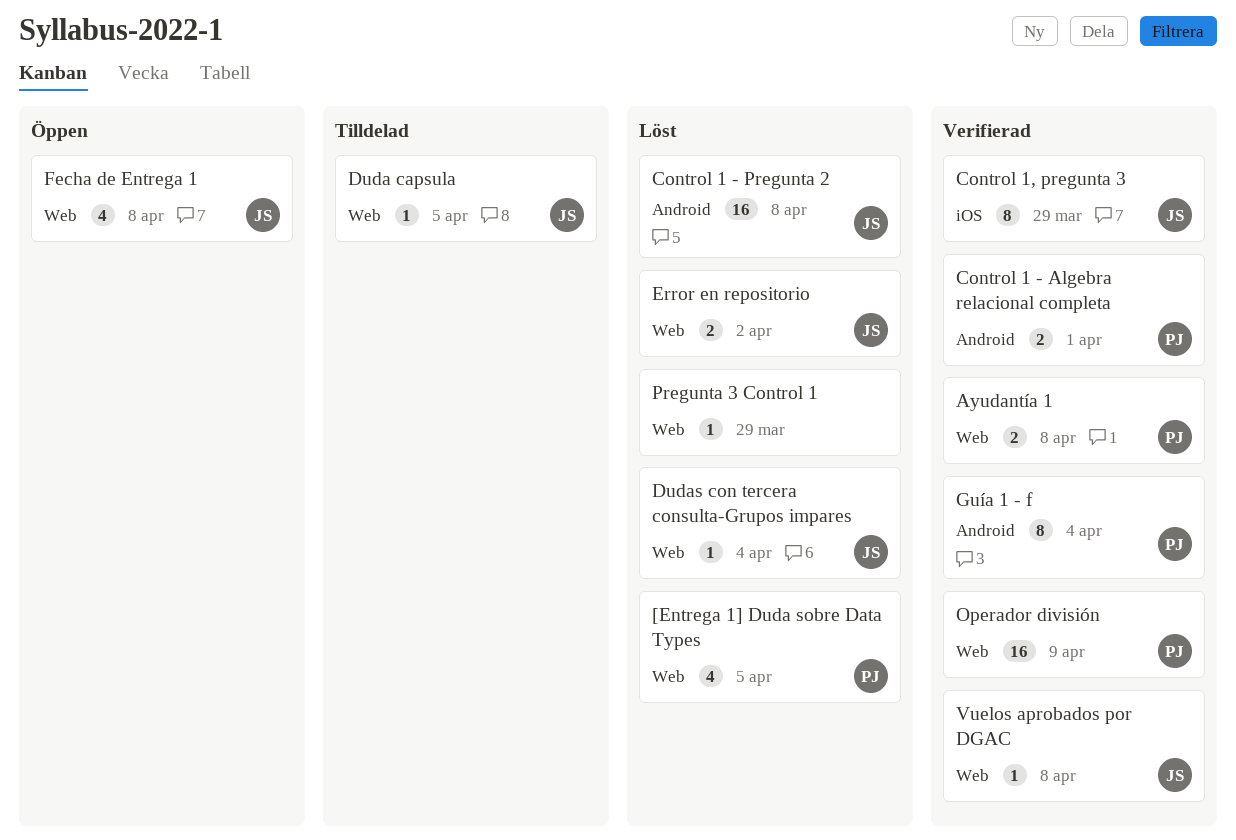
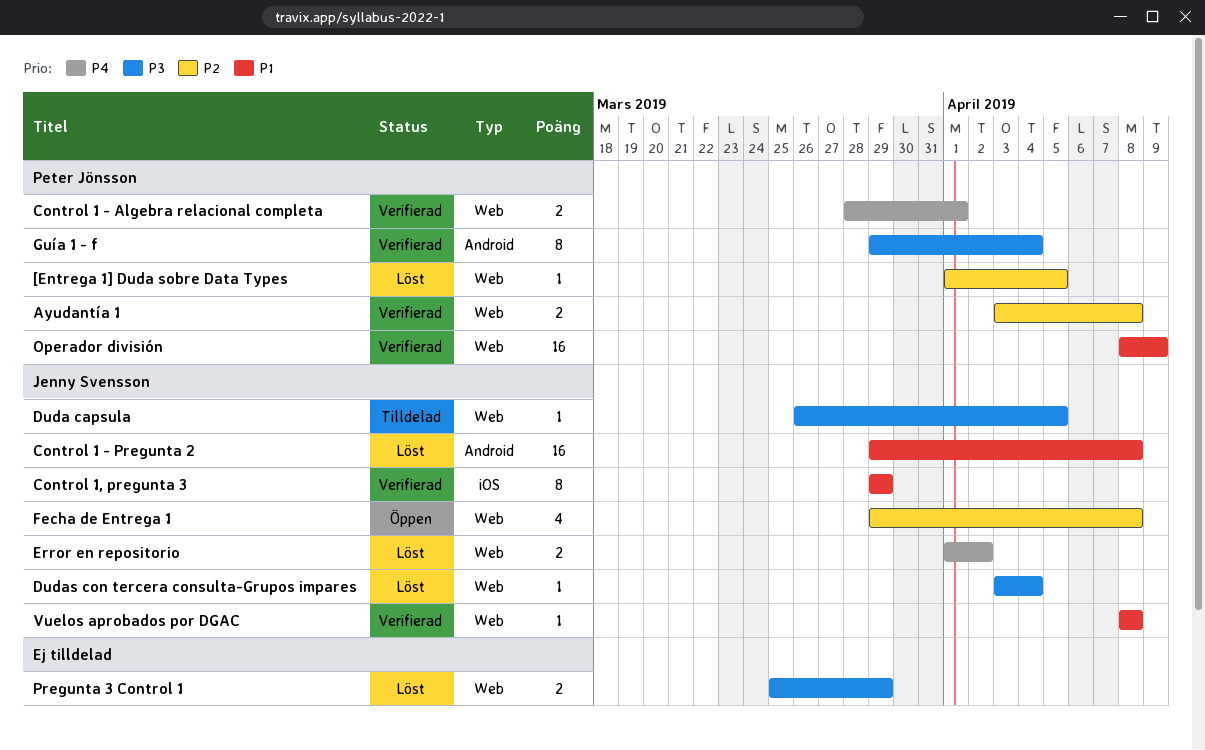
[Entrega 1] Duda sobre Data Types, estimate: 4 -> 1
Control 1 - Algebra relacional completa, label: Android -> Web
Pregunta 3 Control 1, estimate: 1 -> 2

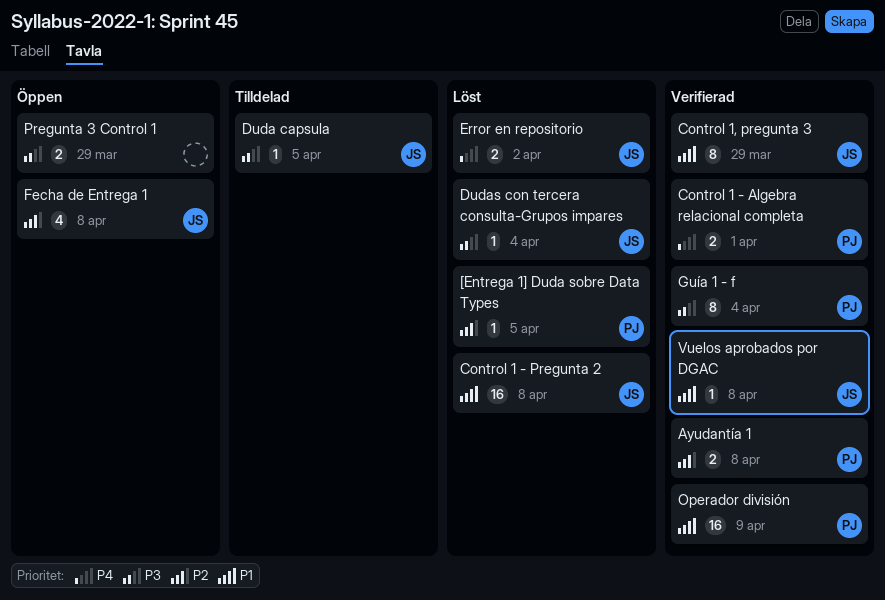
Pregunta 3 Control 1, status: Löst -> Öppen

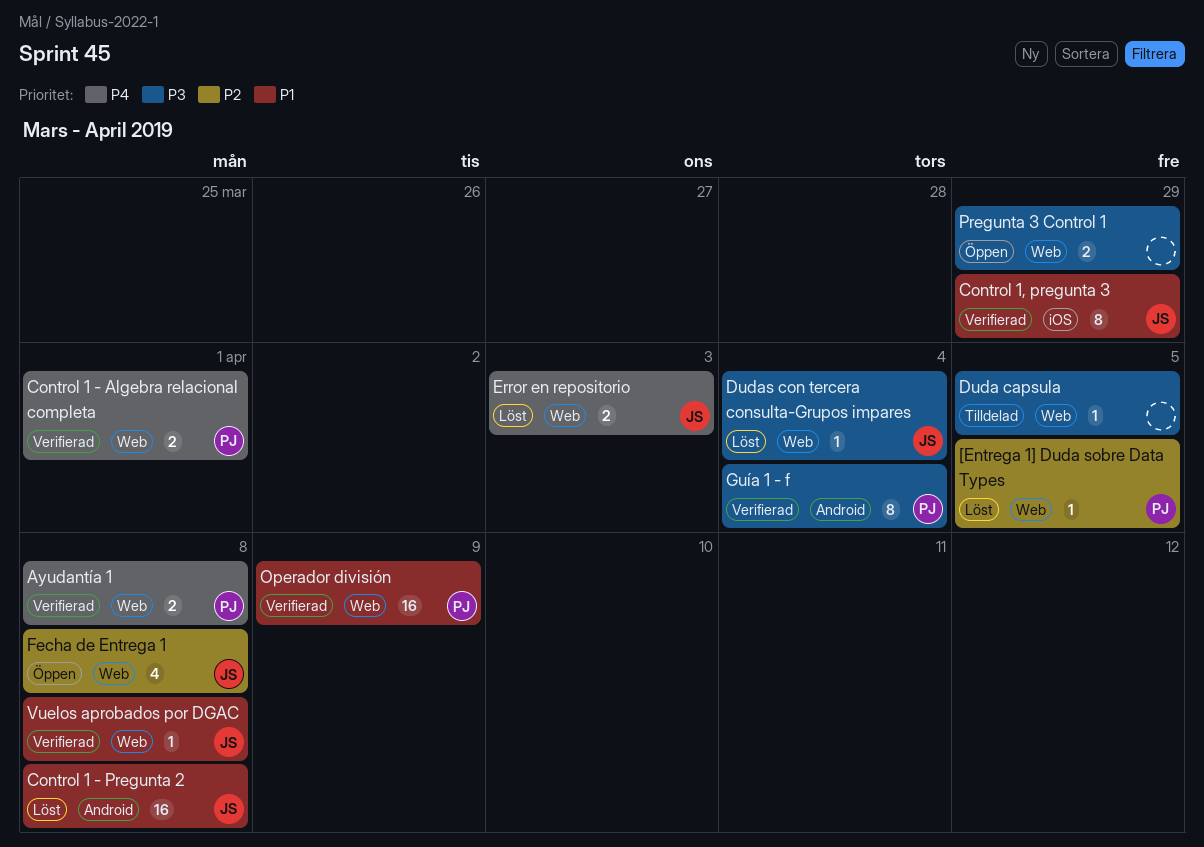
Ayudantía 1, priority: P2 -> P4
Duda capsula, owner: JS -> none
Error en repositorio, due: Apr 2 -> Apr 3

